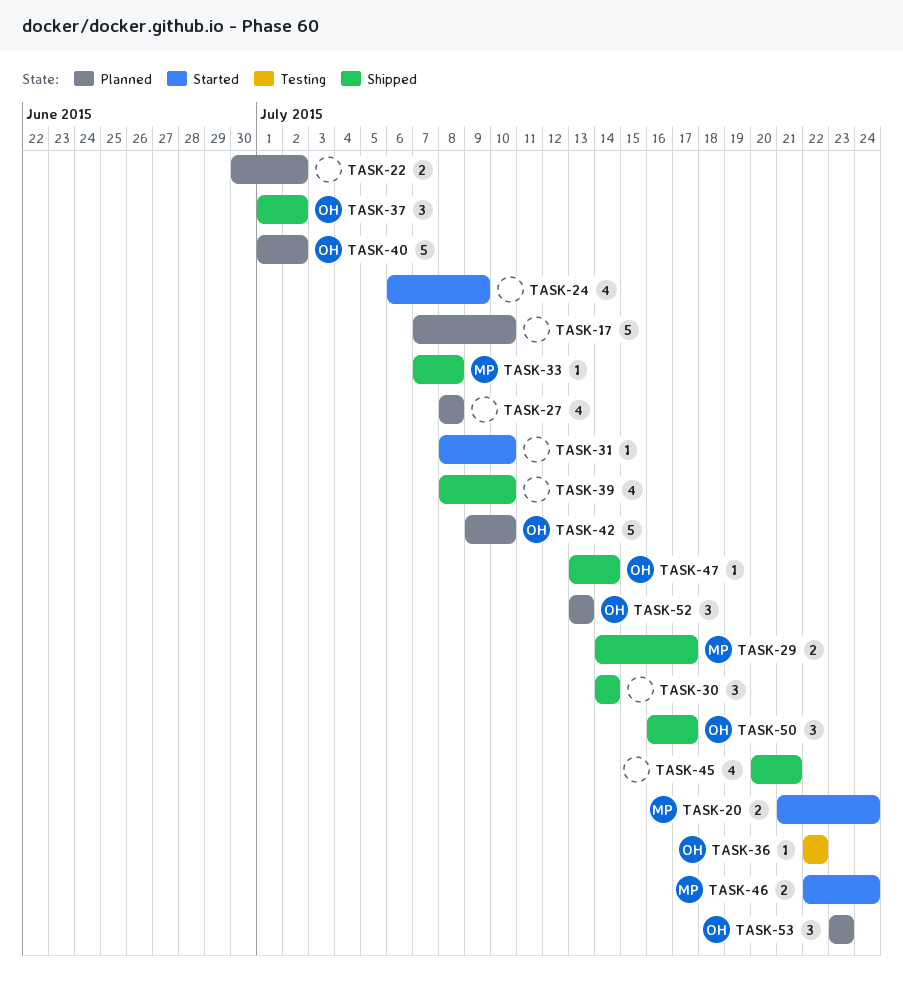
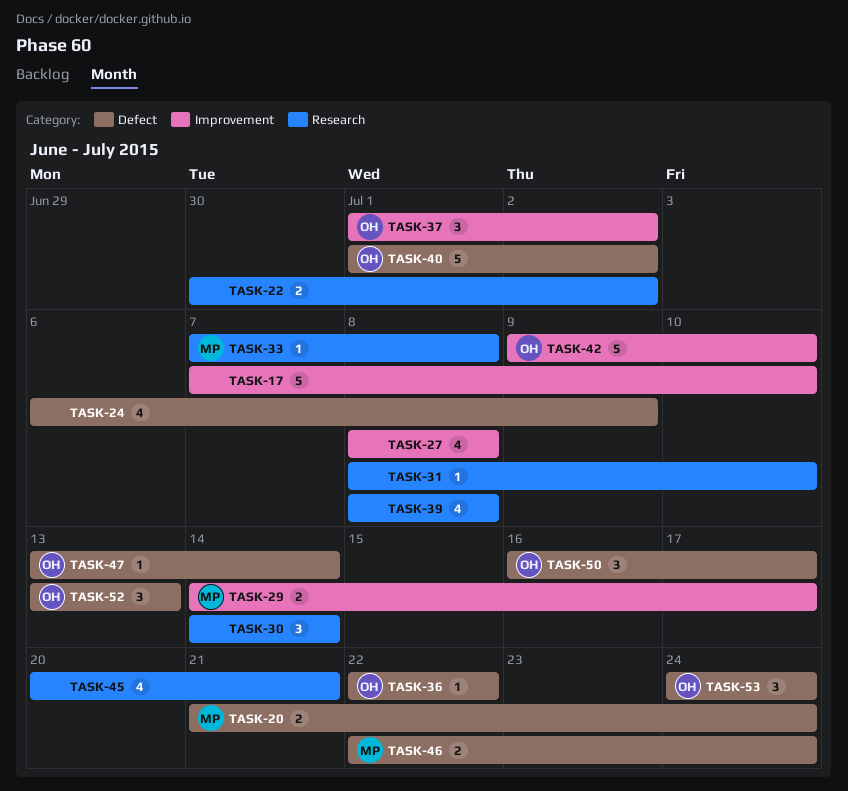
TASK-39, due: Jul 10 -> Jul 8
TASK-53, start: Jul 23 -> Jul 24
TASK-53, due: Jul 23 -> Jul 24

